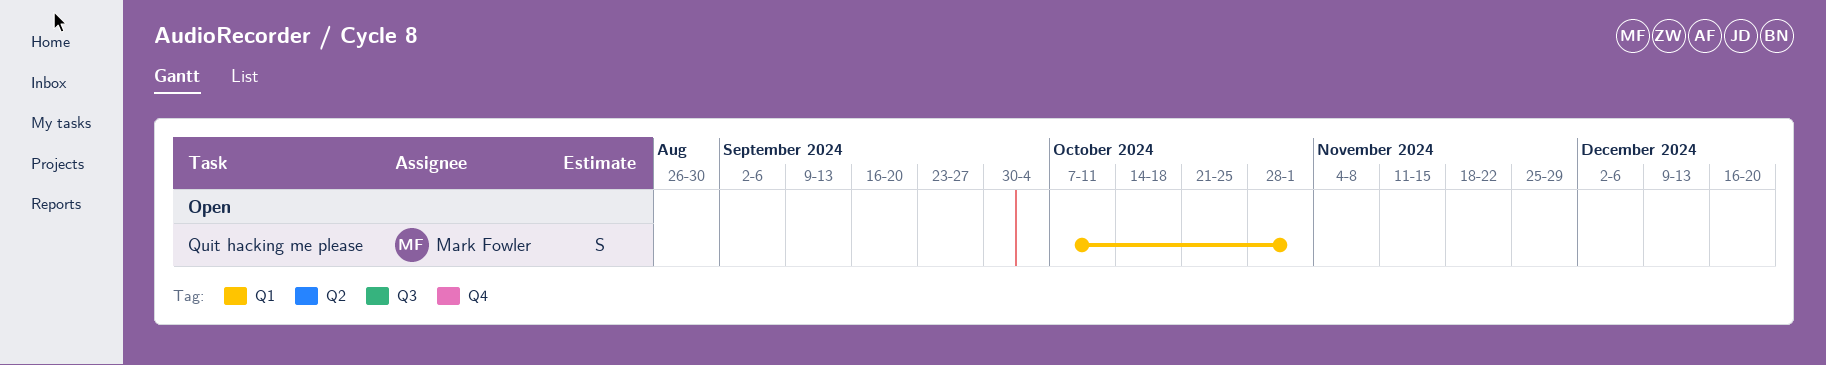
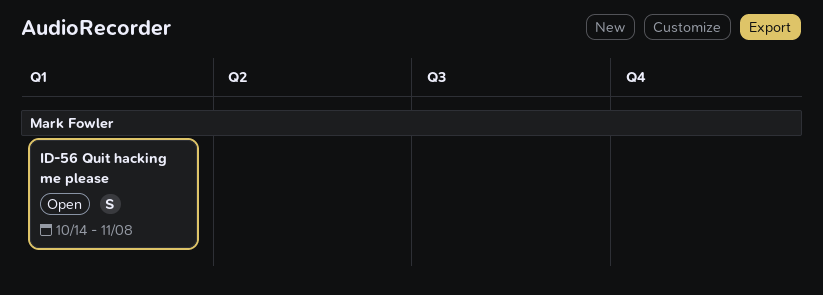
Quit hacking me please, start: Oct 7 -> Oct 14
Quit hacking me please, due: Nov 1 -> Nov 8

